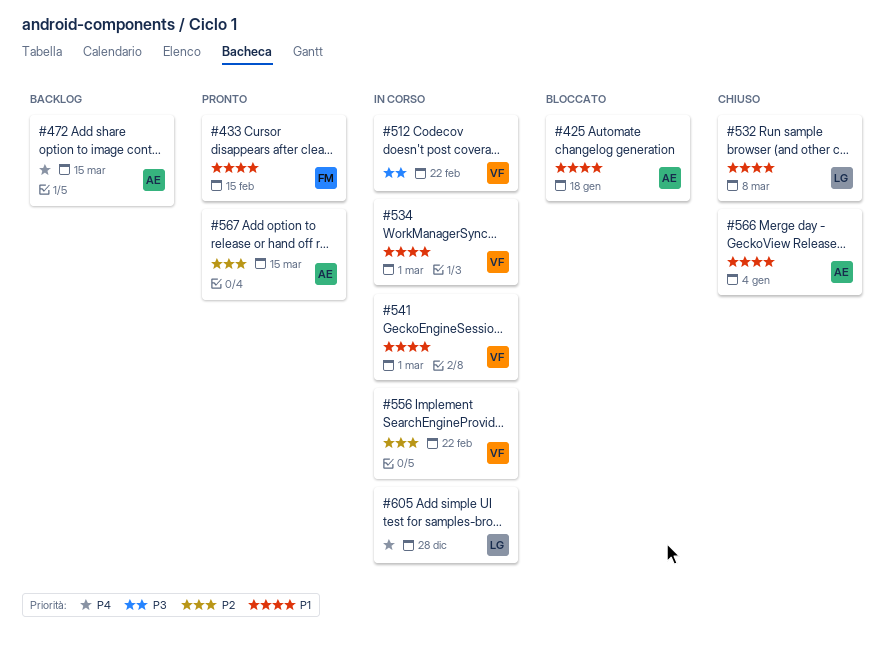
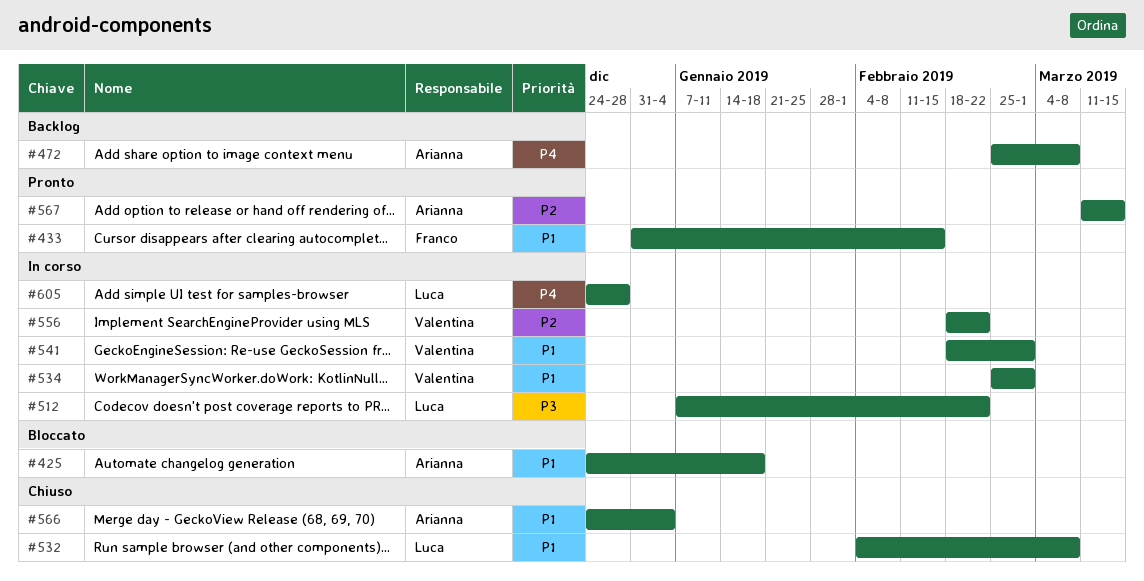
#472, due: Mar 15 -> Mar 8
#512, owner: Valentina -> Luca

